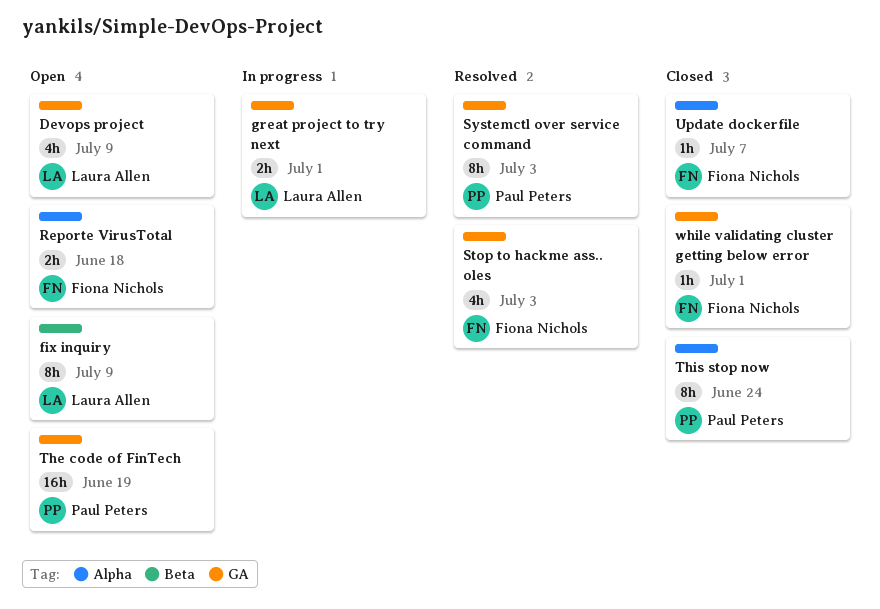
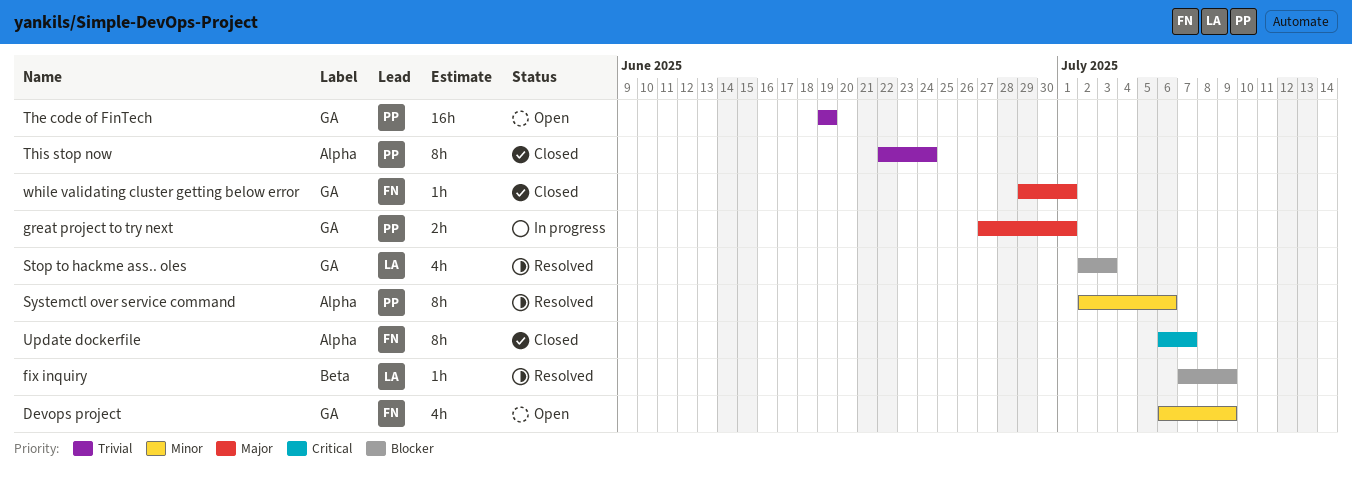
Devops project, owner: Laura Allen -> Fiona Nichols
fix inquiry, status: Open -> Resolved
fix inquiry, estimate: 8h -> 1h
great project to try next, owner: Laura Allen -> Paul Peters
Reporte VirusTotal: present -> none
Stop to hackme ass.. oles, owner: Fiona Nichols -> Laura Allen
Systemctl over service command, label: GA -> Alpha
Systemctl over service command, due: Jul 3 -> Jul 6
Update dockerfile, estimate: 1h -> 8h

